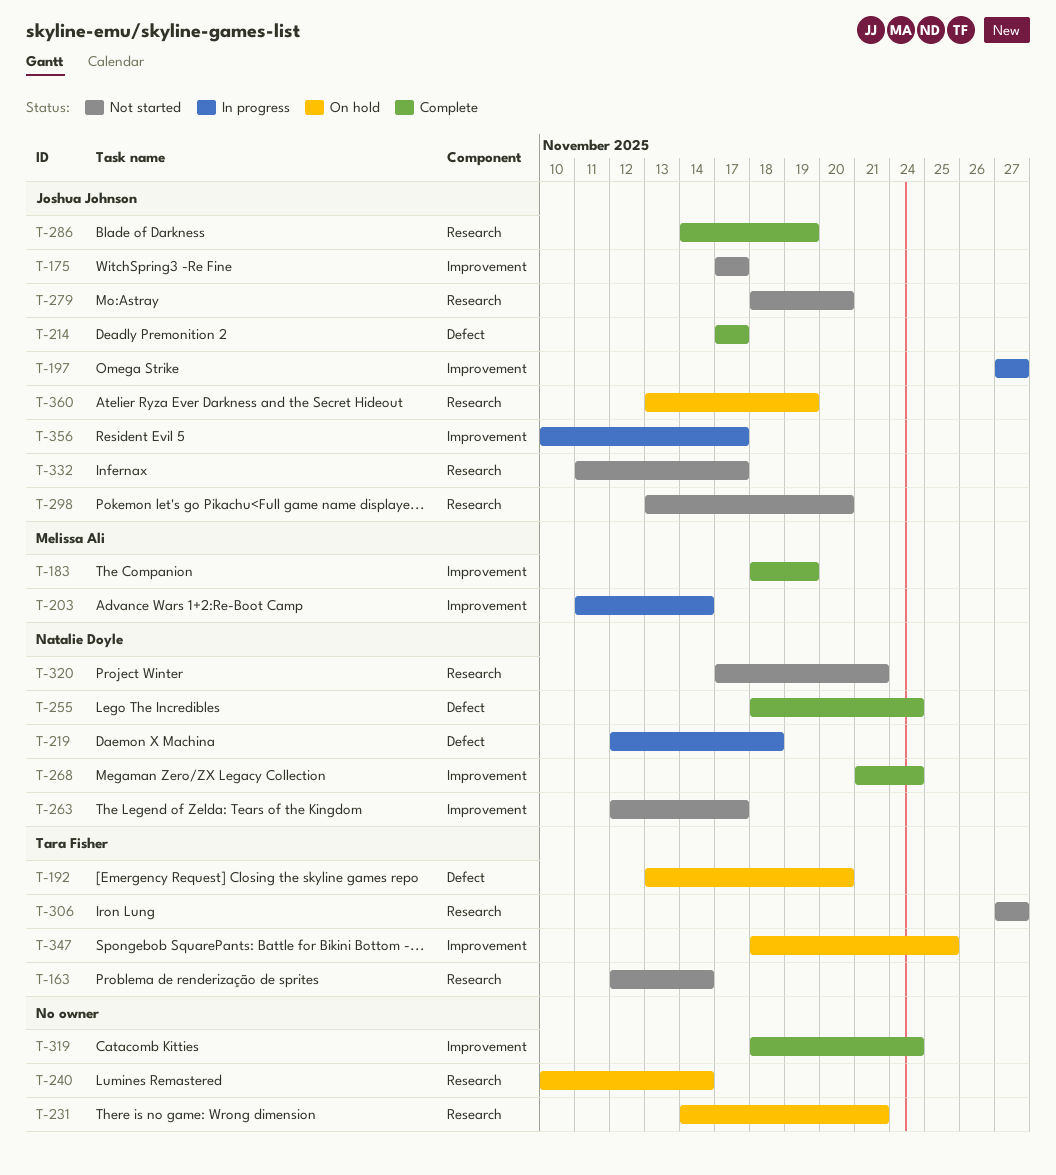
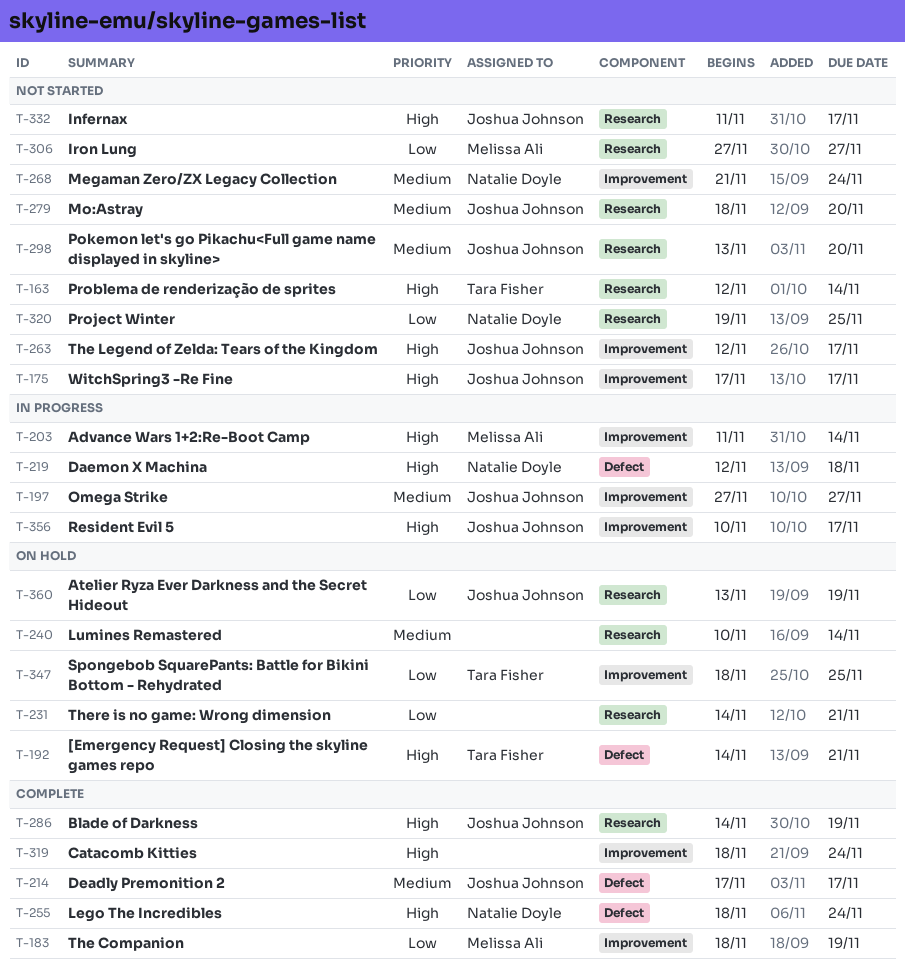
T-192, start: Nov 13 -> Nov 14
T-192, due: Nov 20 -> Nov 21
T-263, owner: Natalie Doyle -> Joshua Johnson
T-268, status: Complete -> Not started
T-306, owner: Tara Fisher -> Melissa Ali
T-320, start: Nov 17 -> Nov 19
T-320, due: Nov 21 -> Nov 25

